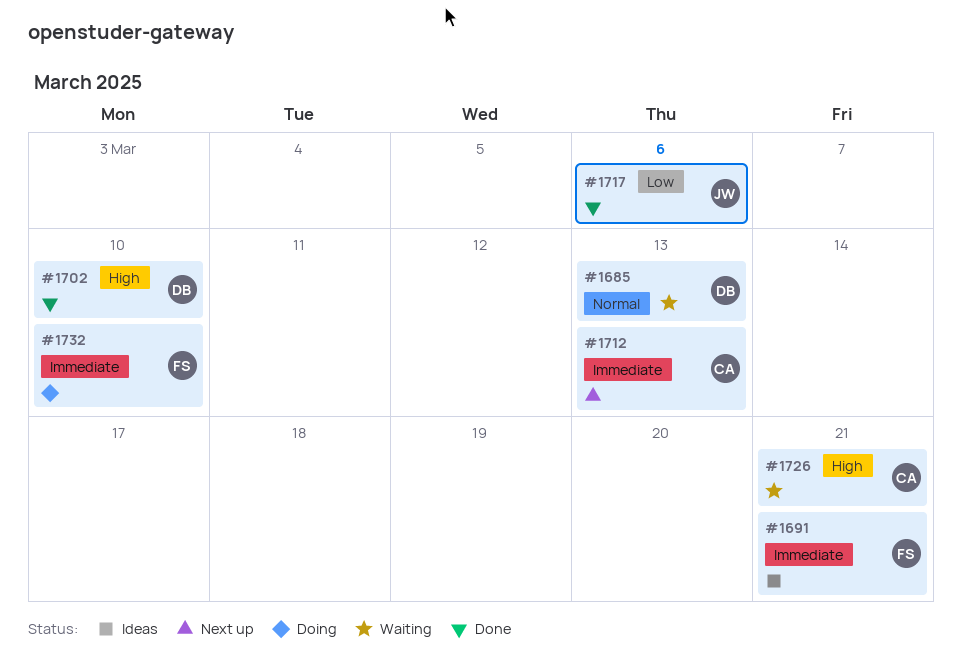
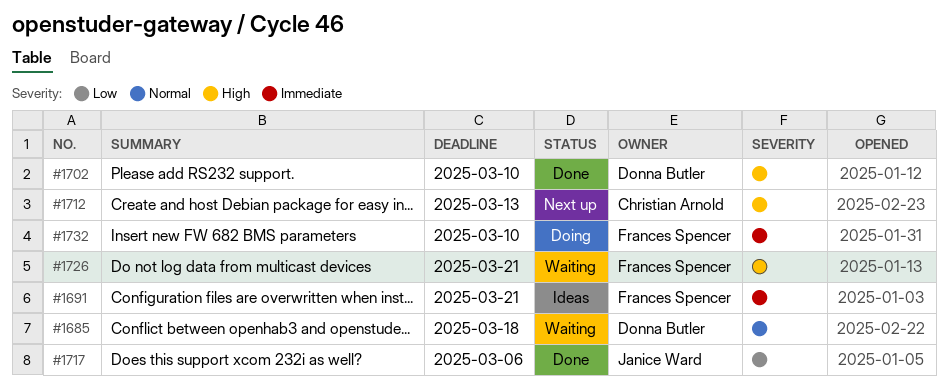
#1685, due: Mar 13 -> Mar 18
#1712, priority: Immediate -> High
#1726, owner: Christian Arnold -> Frances Spencer

